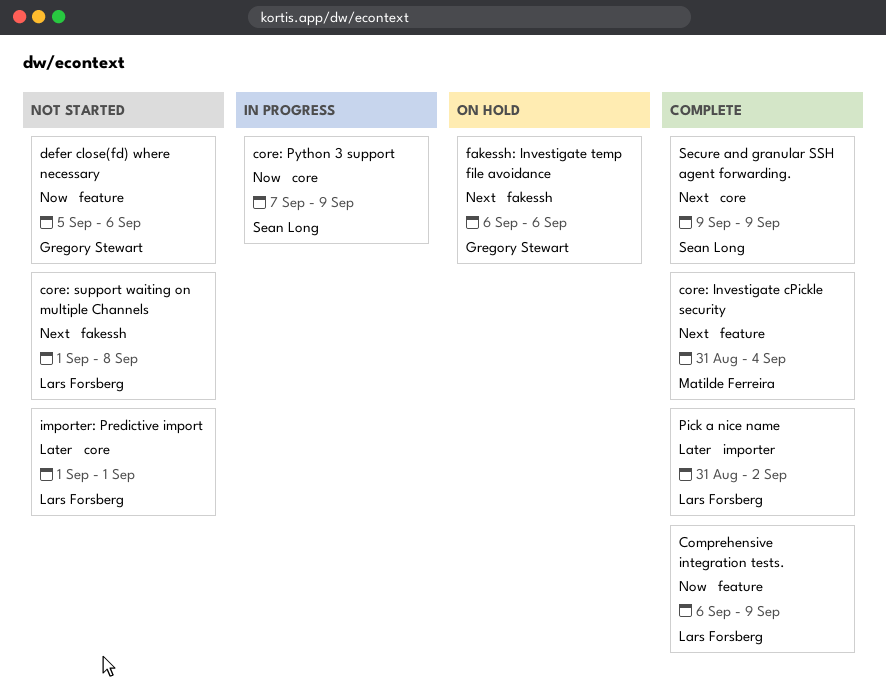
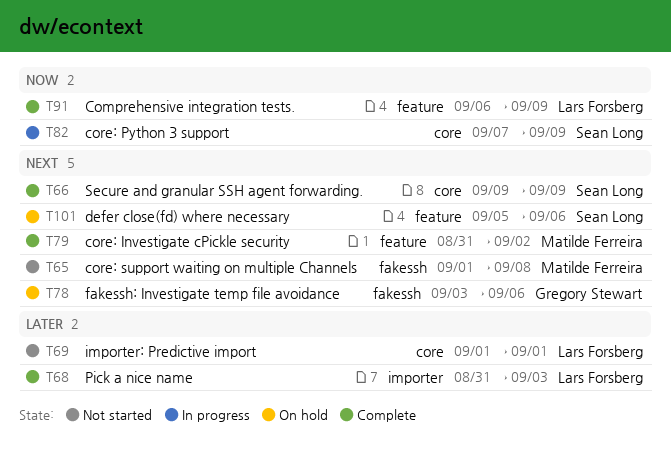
core: Investigate cPickle security, due: Sep 4 -> Sep 2
core: support waiting on multiple Channels, owner: Lars Forsberg -> Matilde Ferreira
defer close(fd) where necessary, status: Not started -> On hold
defer close(fd) where necessary, owner: Gregory Stewart -> Sean Long
defer close(fd) where necessary, priority: Now -> Next
fakessh: Investigate temp file avoidance, start: Sep 6 -> Sep 3
Pick a nice name, due: Sep 2 -> Sep 3

